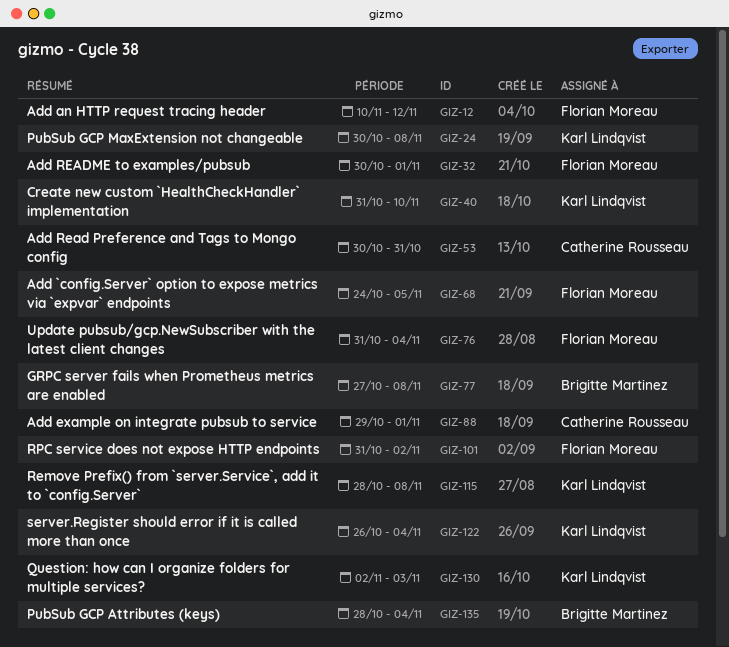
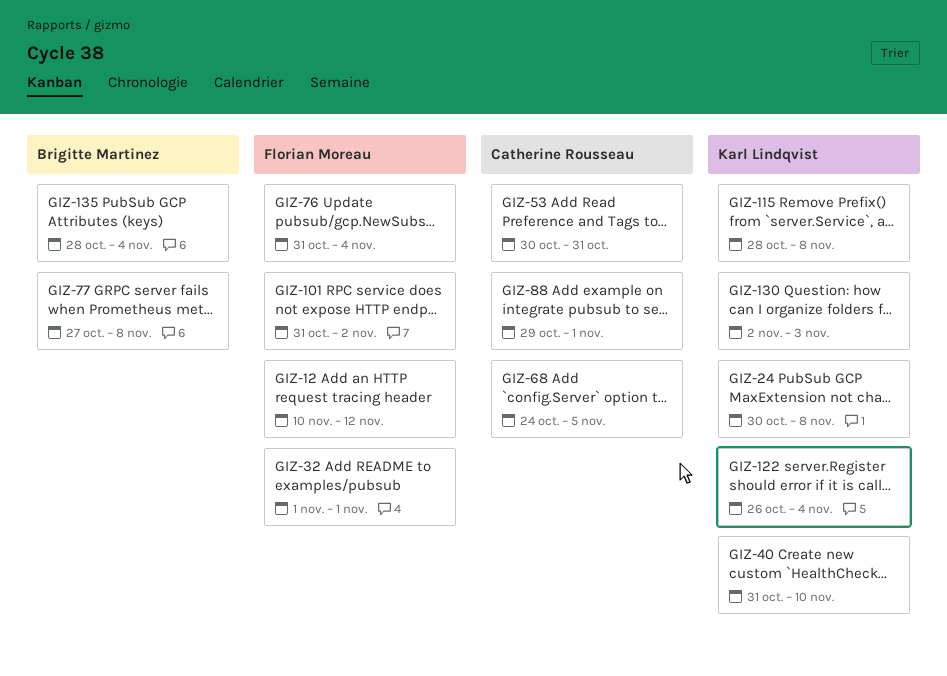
GIZ-32, start: Oct 30 -> Nov 1
GIZ-68, owner: Florian Moreau -> Catherine Rousseau

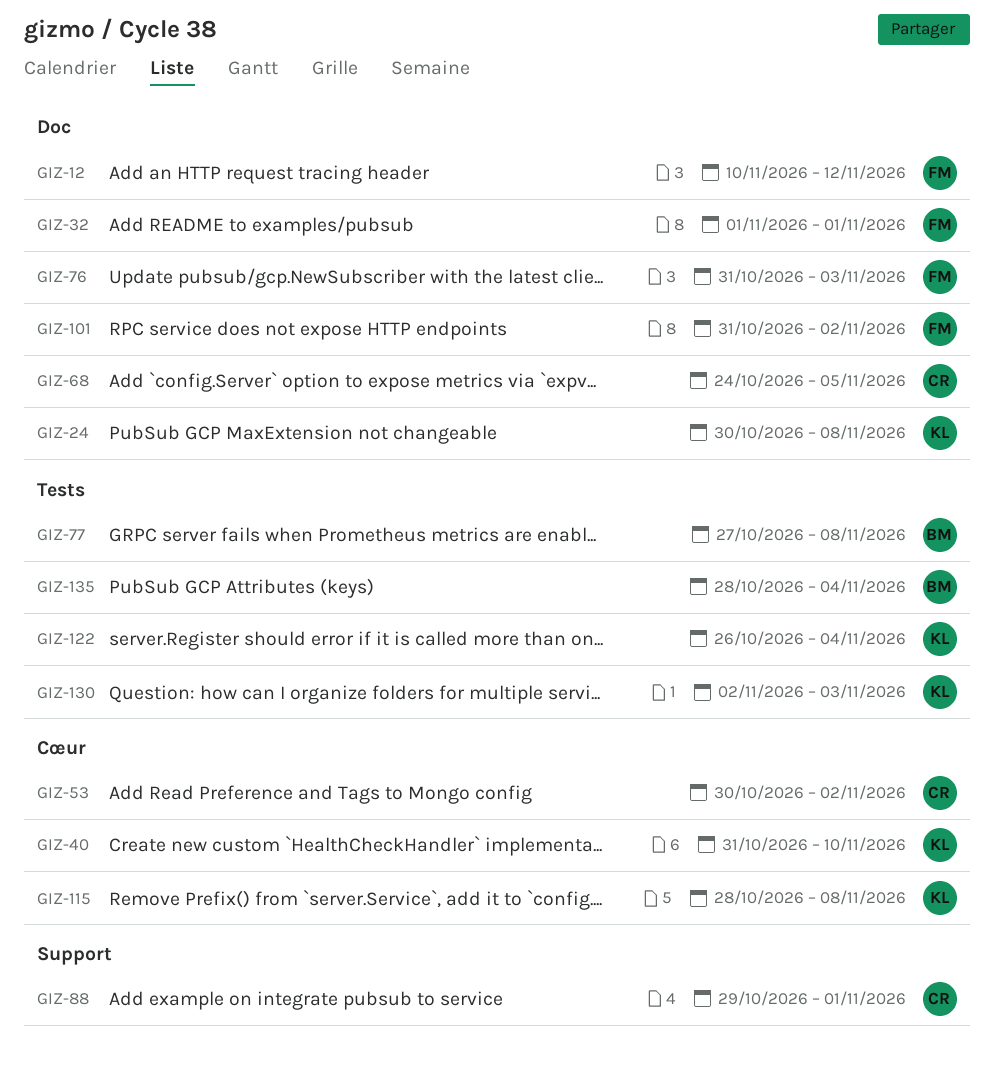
GIZ-53, due: Oct 31 -> Nov 2
GIZ-76, due: Nov 4 -> Nov 3

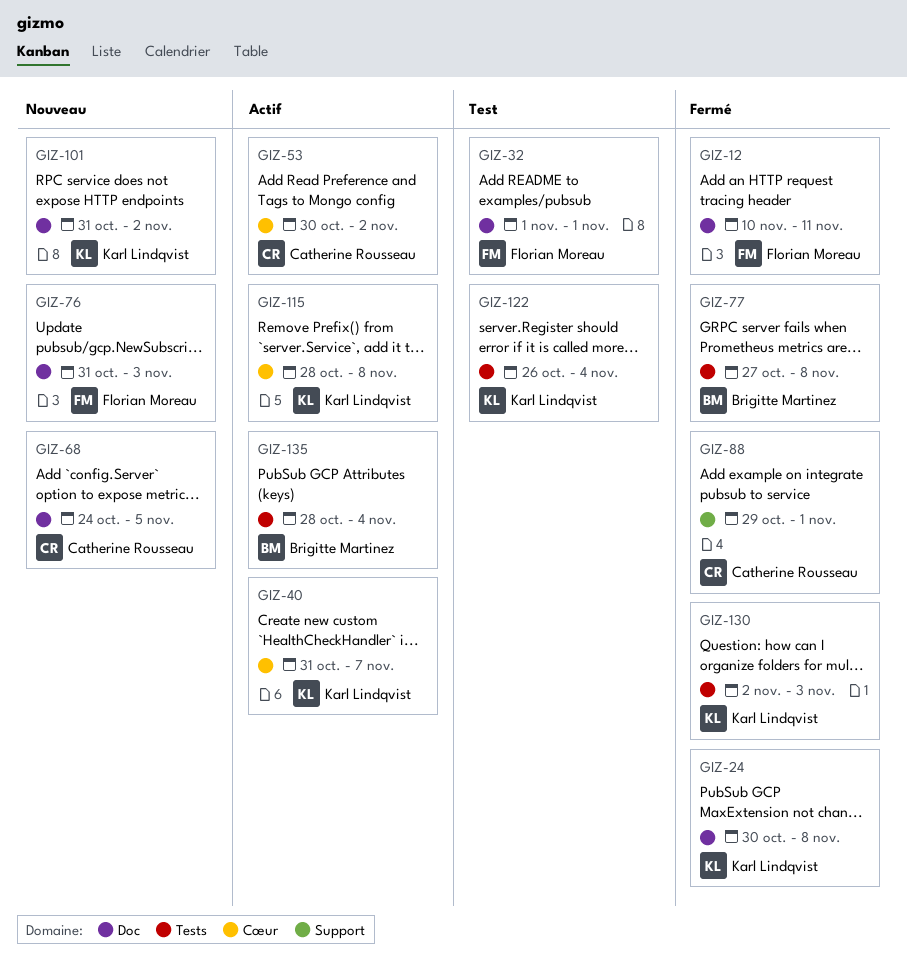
GIZ-12, due: Nov 12 -> Nov 11
GIZ-40, due: Nov 10 -> Nov 7
GIZ-101, owner: Florian Moreau -> Karl Lindqvist

